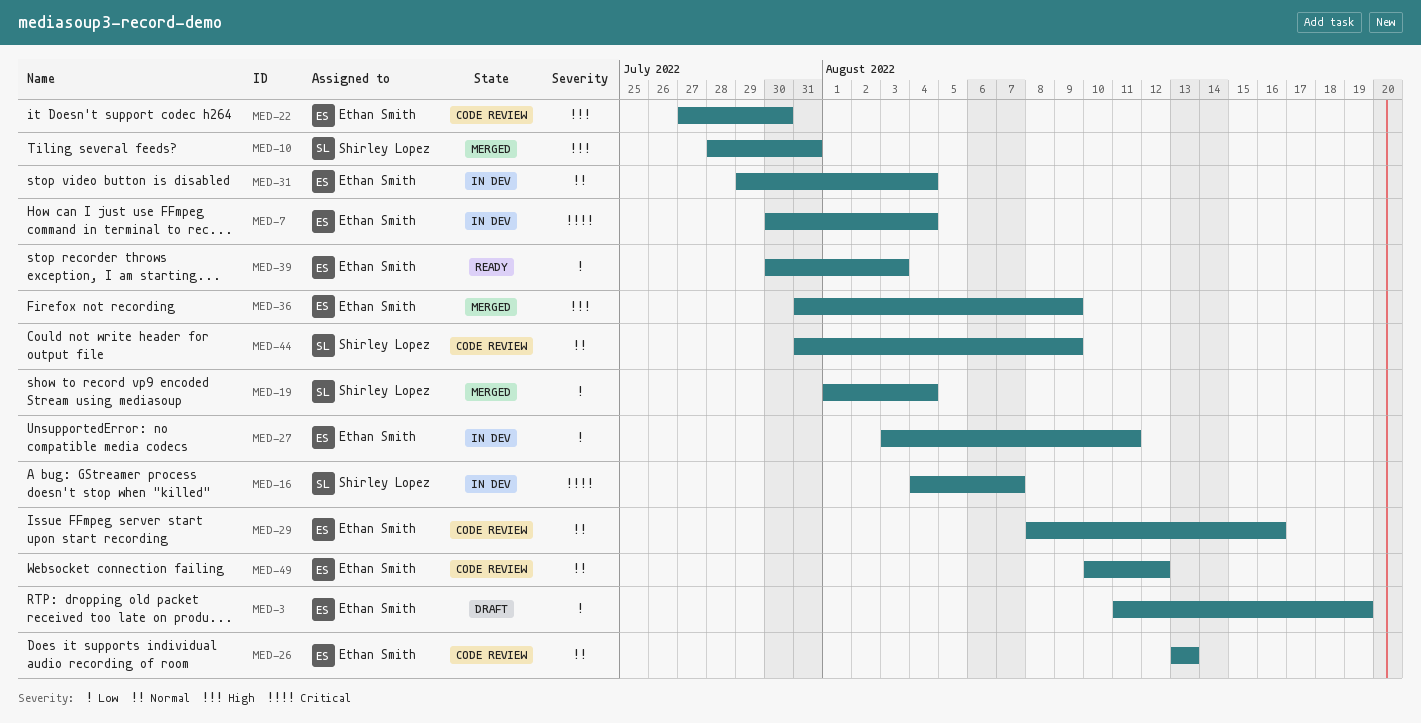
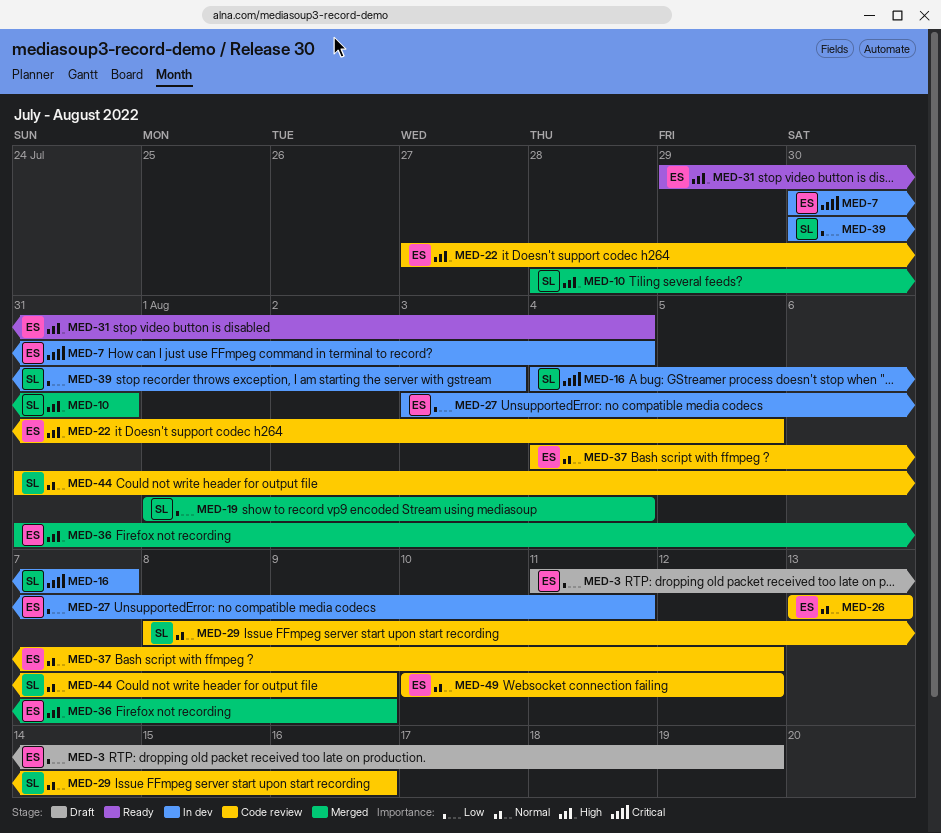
MED-22, due: Jul 30 -> Aug 5
MED-29, owner: Ethan Smith -> Shirley Lopez
MED-31, status: In dev -> Ready
MED-31, priority: Normal -> High
MED-37: none -> present
MED-39, status: Ready -> In dev
MED-39, owner: Ethan Smith -> Shirley Lopez

